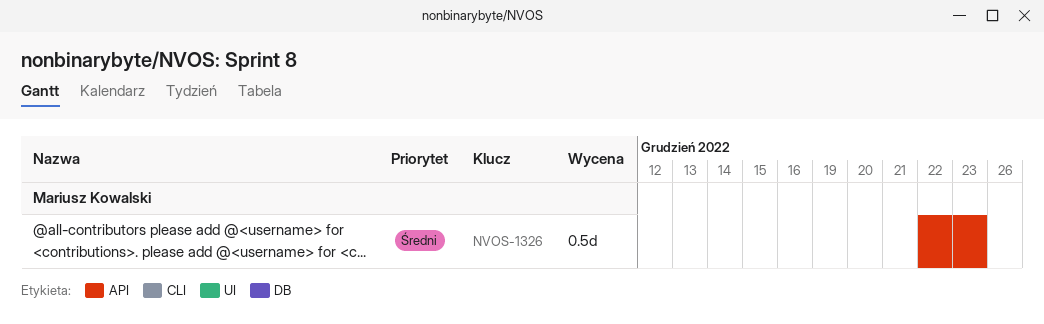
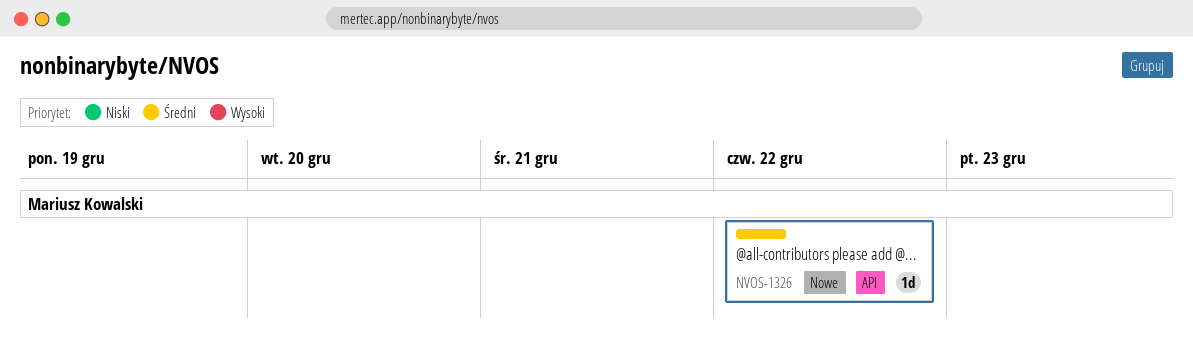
NVOS-1326, estimate: 0.5d -> 1d
NVOS-1326, due: Dec 23 -> Dec 22

